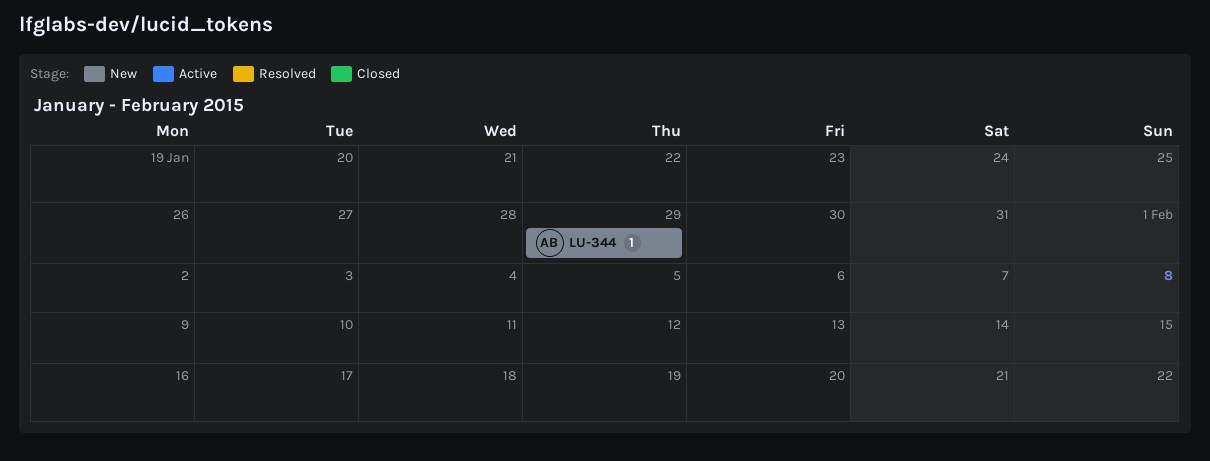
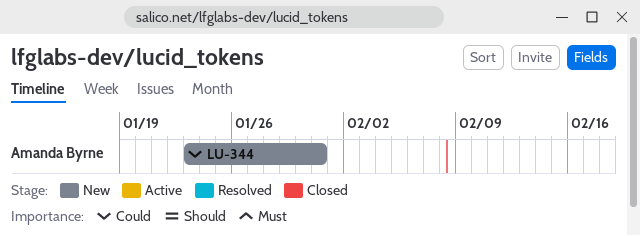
LU-344, start: Jan 29 -> Jan 23
LU-344, due: Jan 29 -> Jan 31

